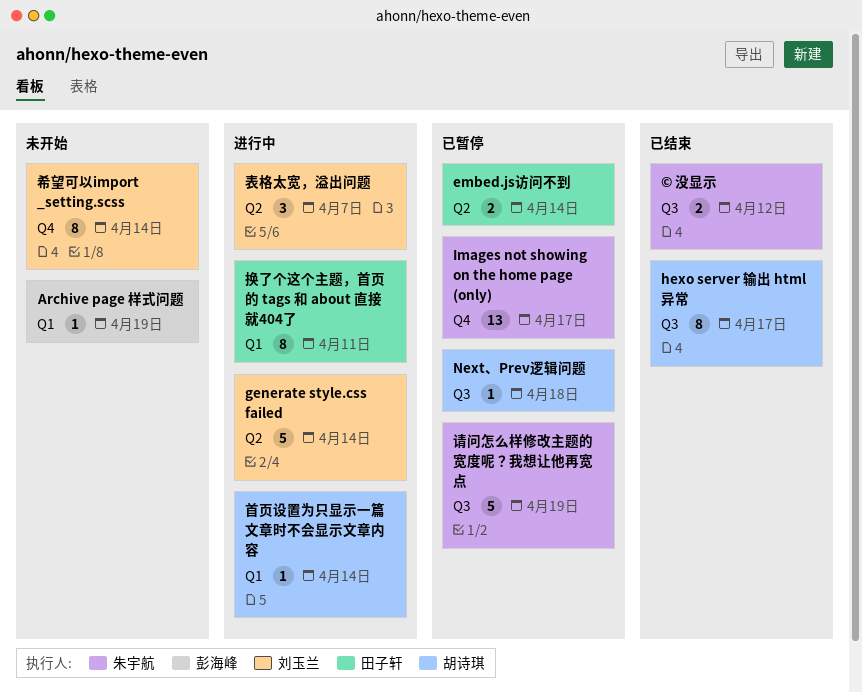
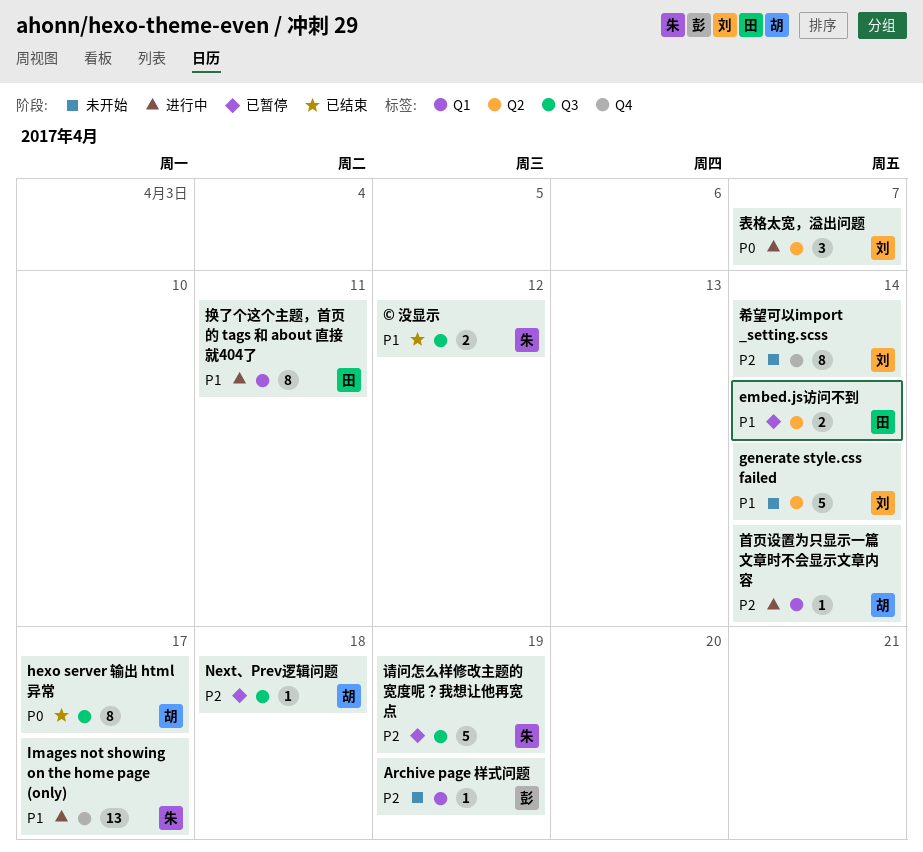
generate style.css failed, status: 进行中 -> 未开始
Images not showing on the home page (only), status: 已暂停 -> 进行中

